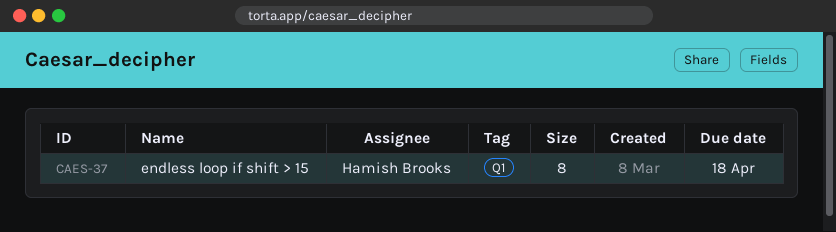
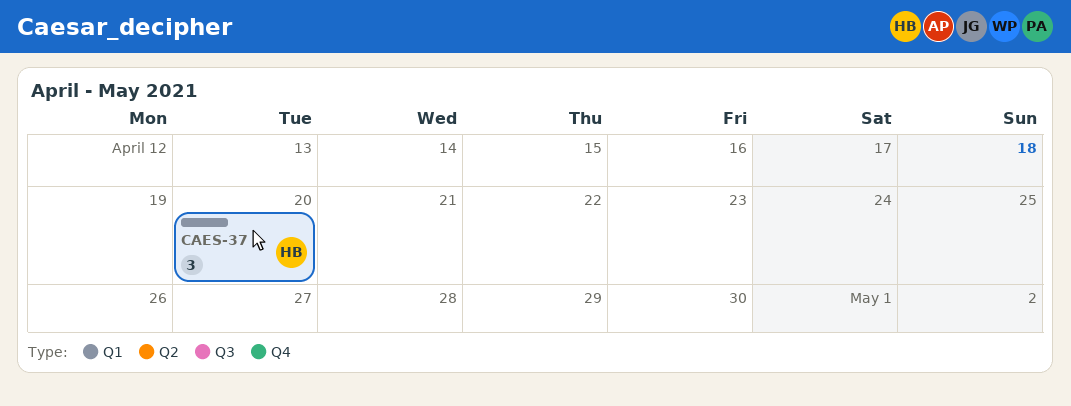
CAES-37, estimate: 8 -> 3
CAES-37, due: Apr 18 -> Apr 20

